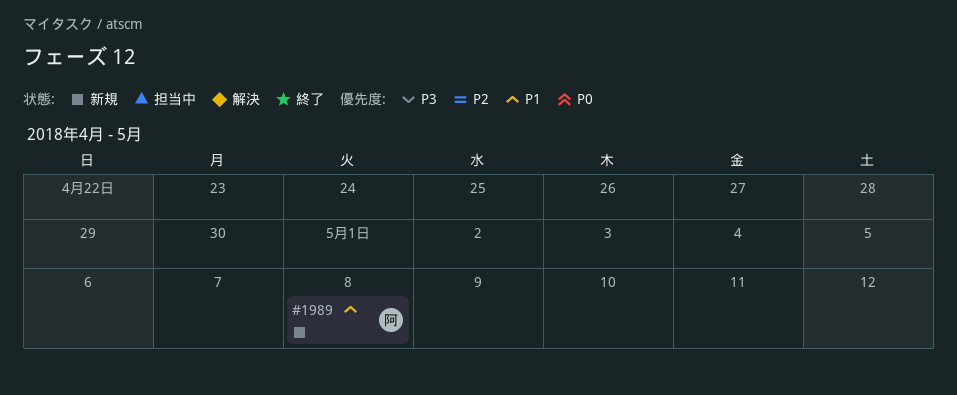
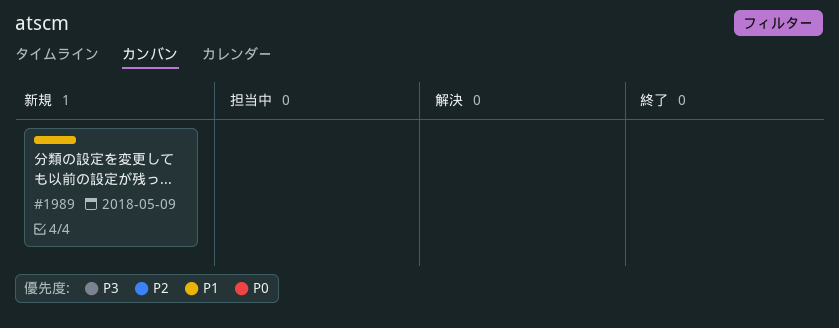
#1989, due: May 8 -> May 9

